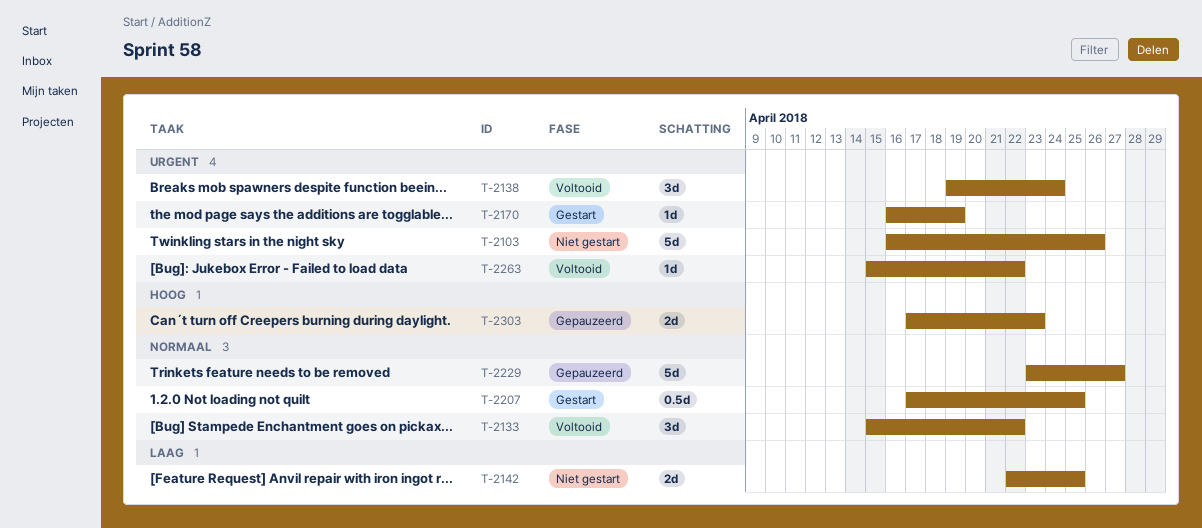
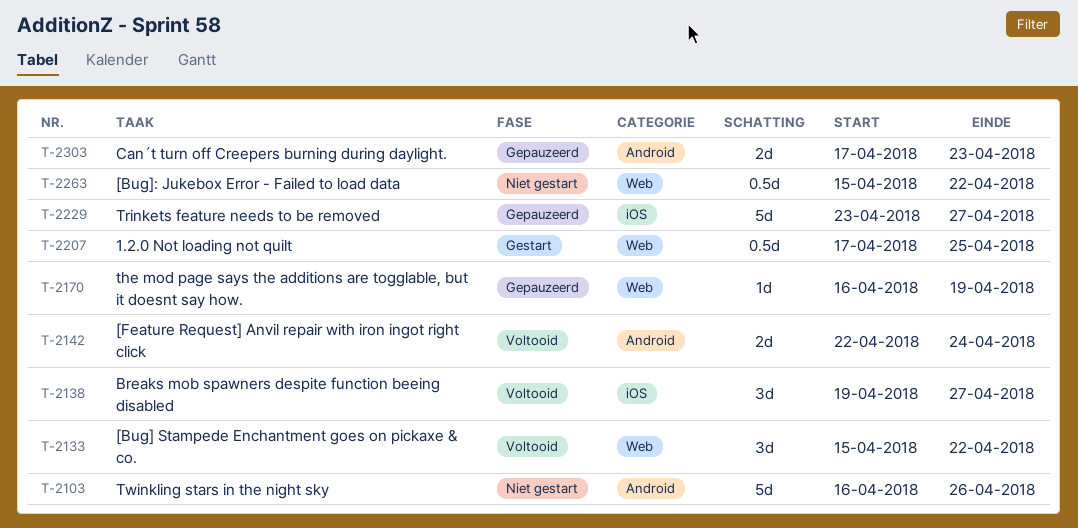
T-2138, due: Apr 24 -> Apr 27
T-2142, status: Niet gestart -> Voltooid
T-2142, due: Apr 25 -> Apr 24
T-2170, status: Gestart -> Gepauzeerd
T-2263, status: Voltooid -> Niet gestart
T-2263, estimate: 1d -> 0.5d

